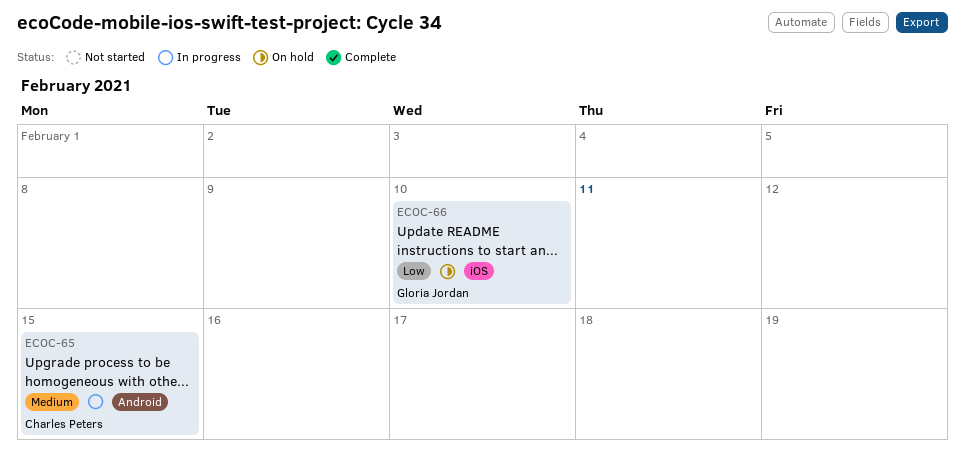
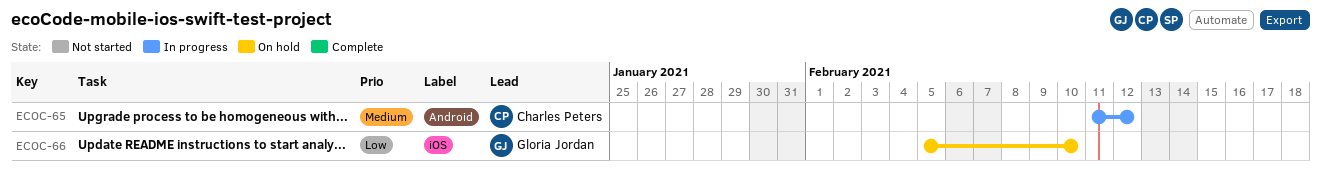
ECOC-65, due: Feb 15 -> Feb 12

